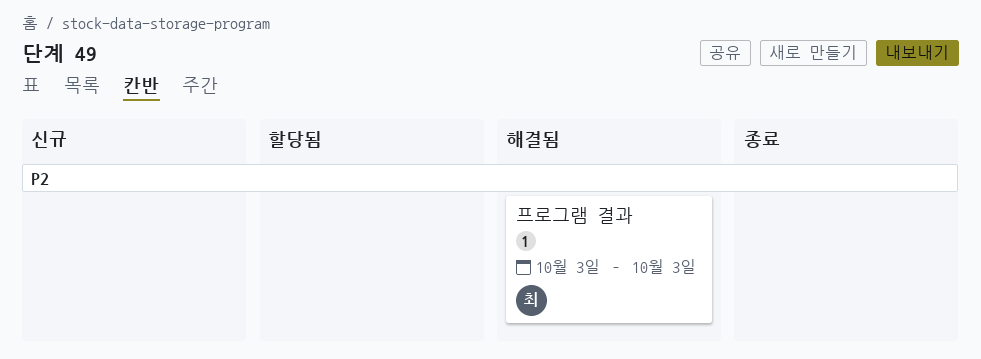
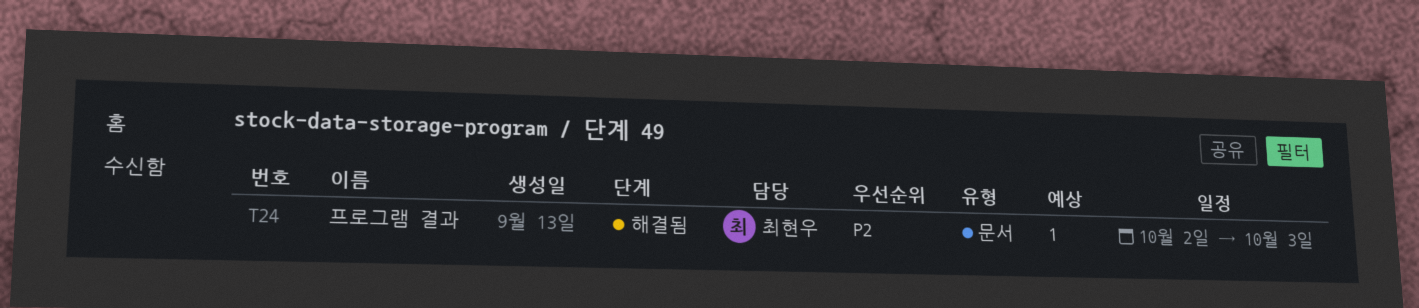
프로그램 결과, start: Oct 3 -> Oct 2

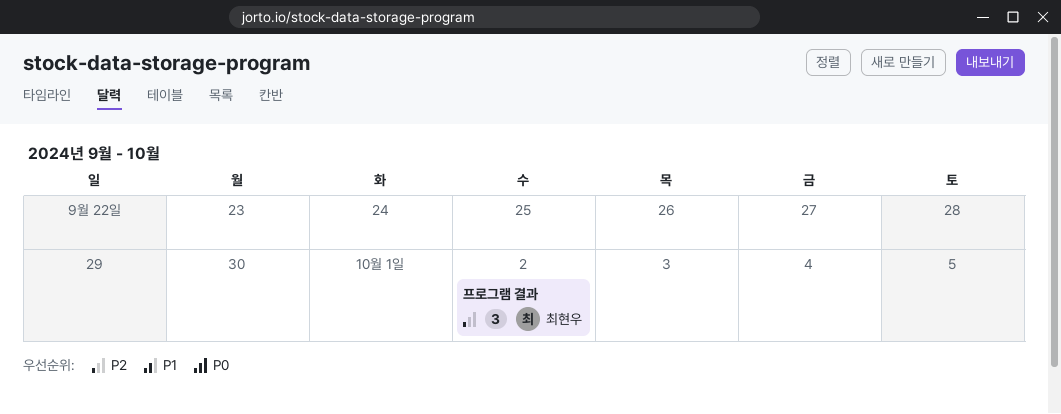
프로그램 결과, estimate: 1 -> 3
프로그램 결과, due: Oct 3 -> Oct 2

